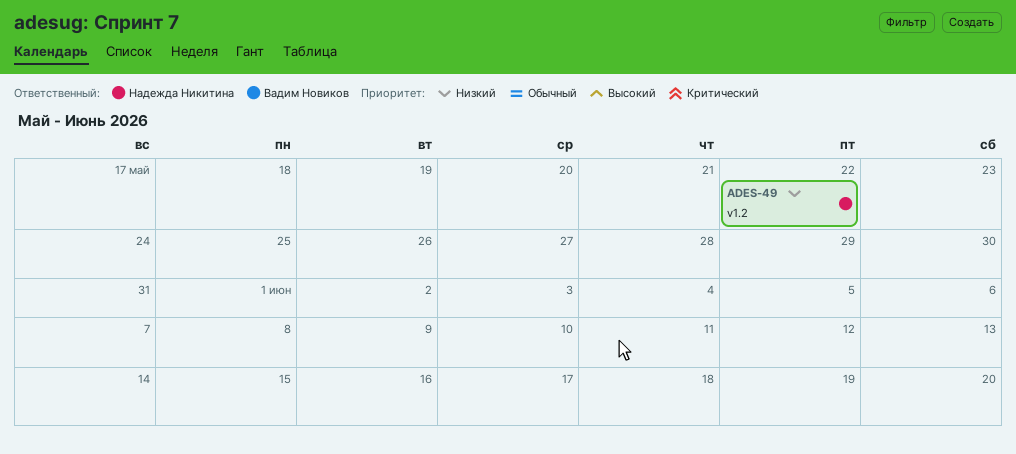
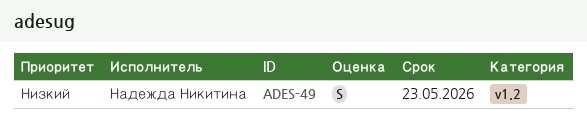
ADES-49, due: May 22 -> May 23

